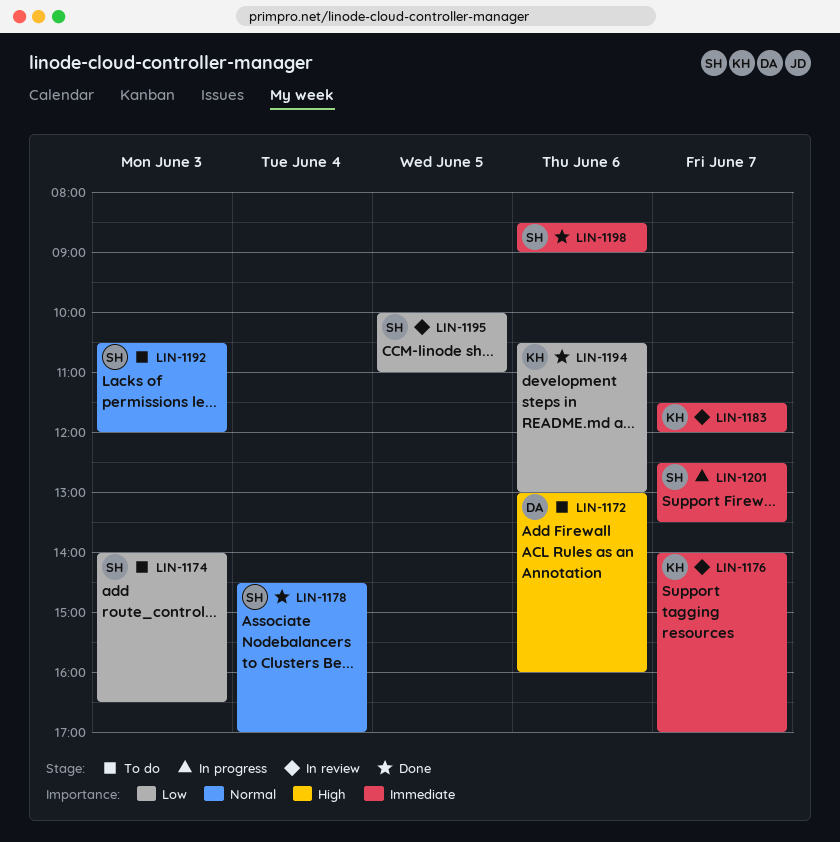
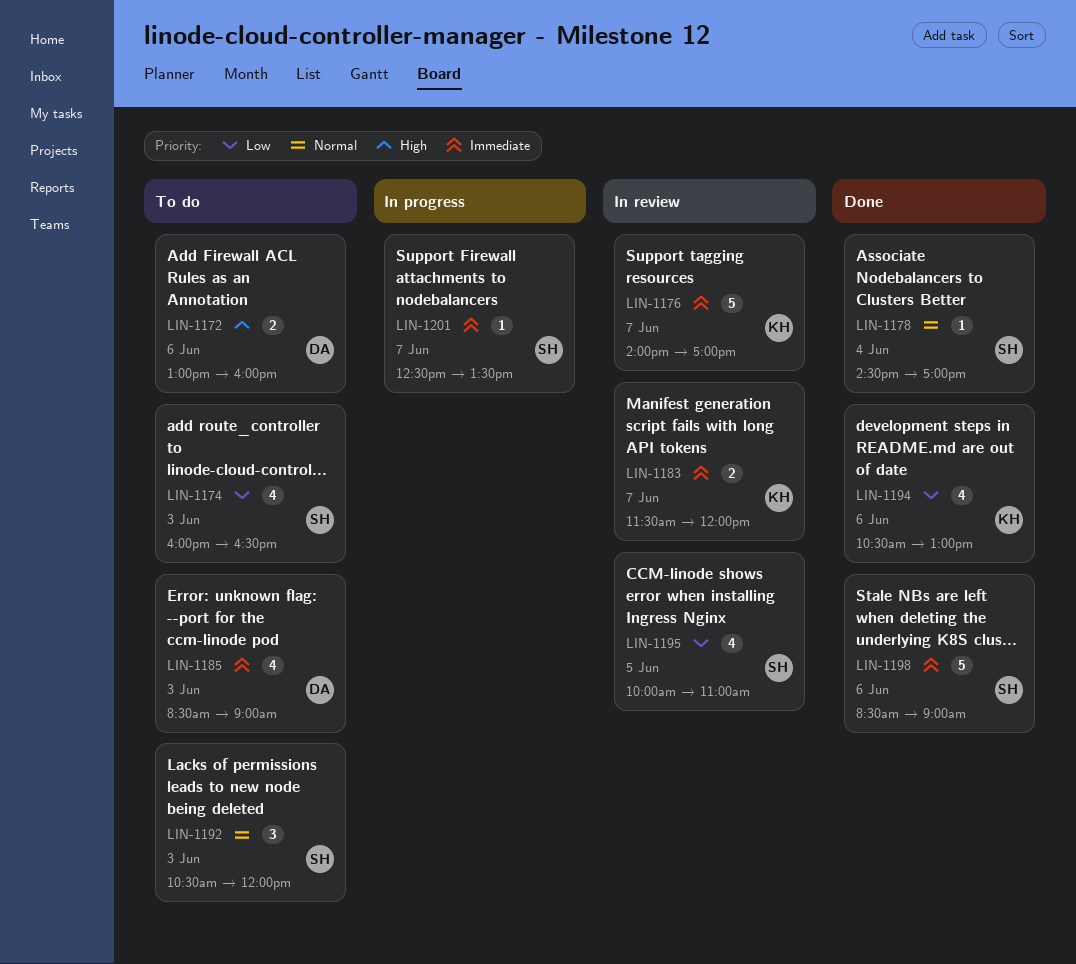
LIN-1174, begins: 14:00 -> 16:00
LIN-1185: none -> present

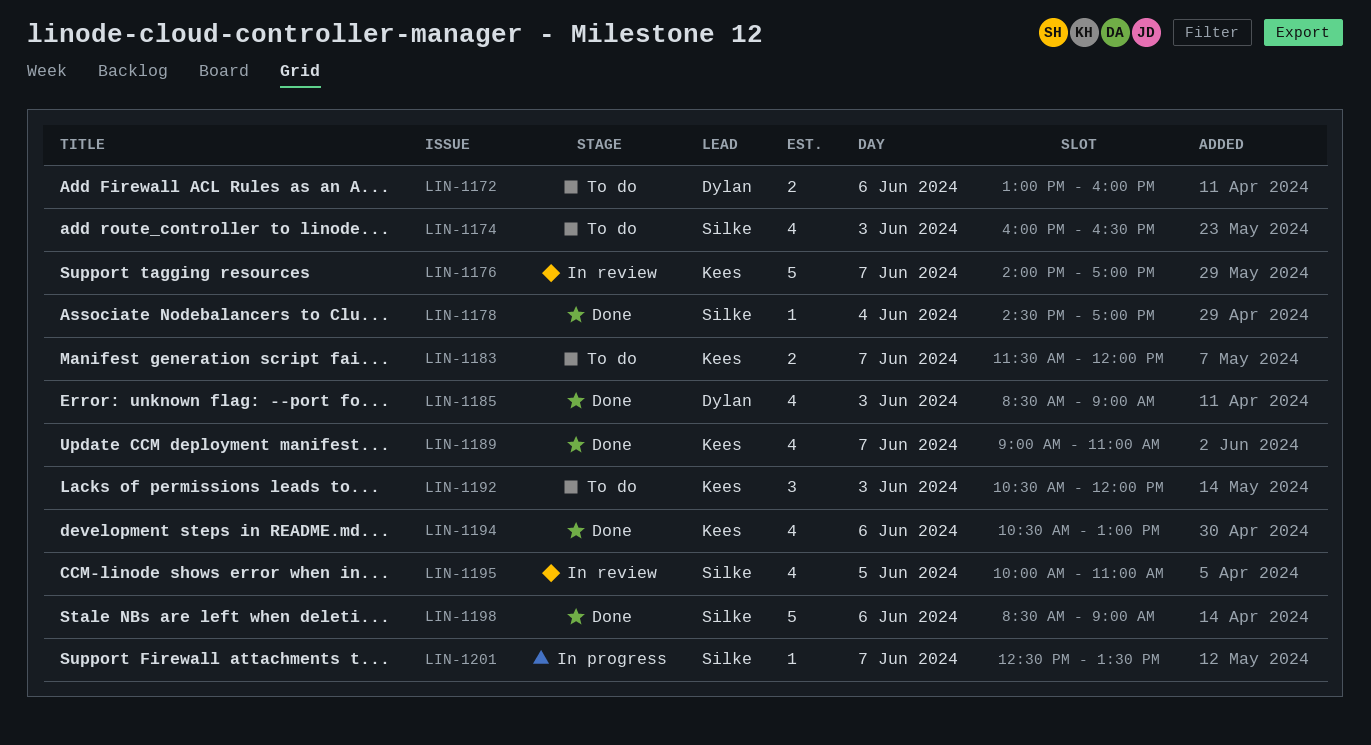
LIN-1183, status: In review -> To do
LIN-1185, status: To do -> Done
LIN-1189: none -> present
LIN-1192, owner: Silke -> Kees

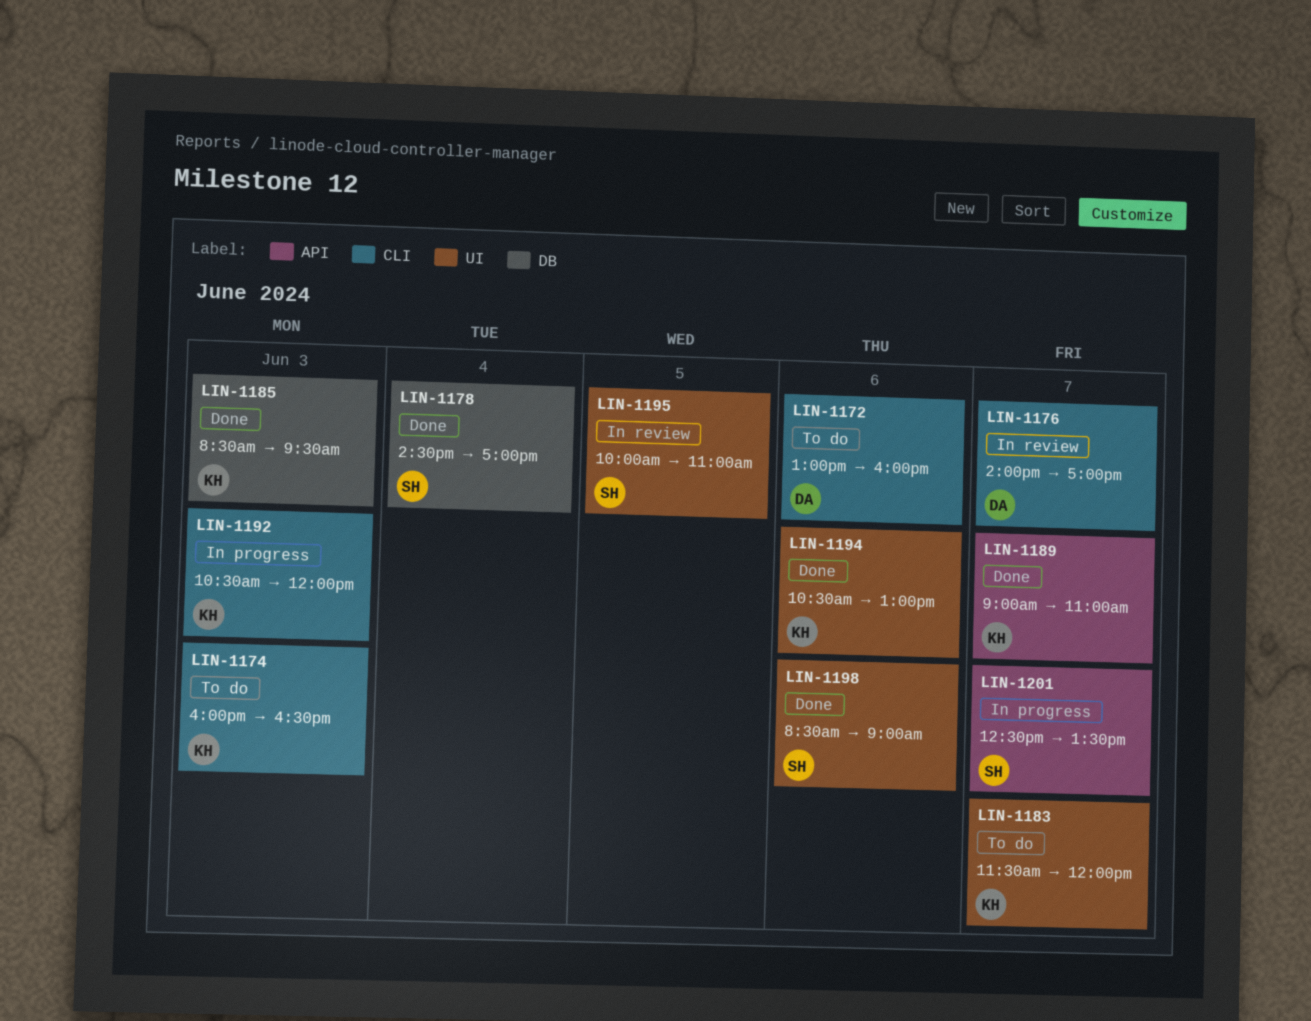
LIN-1174, owner: Silke -> Kees
LIN-1176, owner: Kees -> Dylan
LIN-1185, owner: Dylan -> Kees
LIN-1185, ends: 09:00 -> 09:30
LIN-1192, status: To do -> In progress

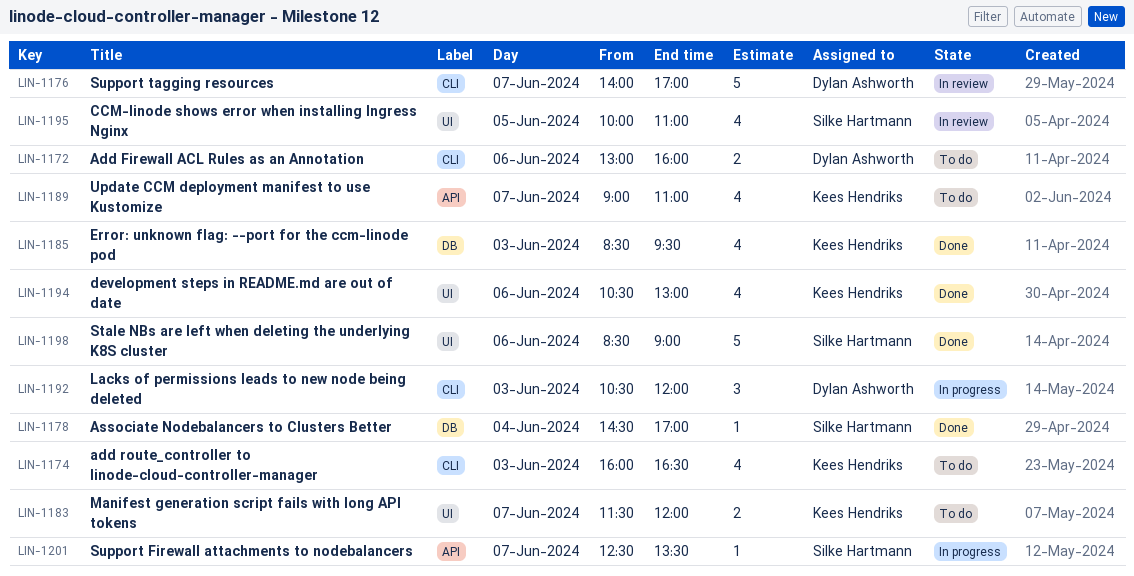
LIN-1189, status: Done -> To do
LIN-1192, owner: Kees Hendriks -> Dylan Ashworth

